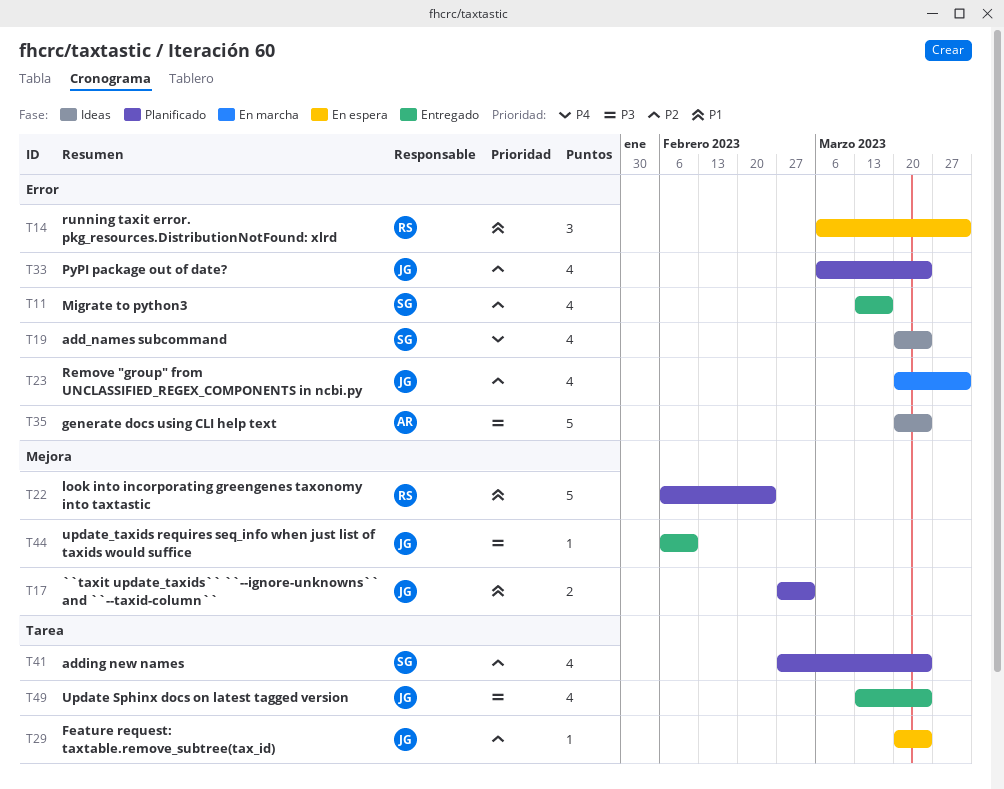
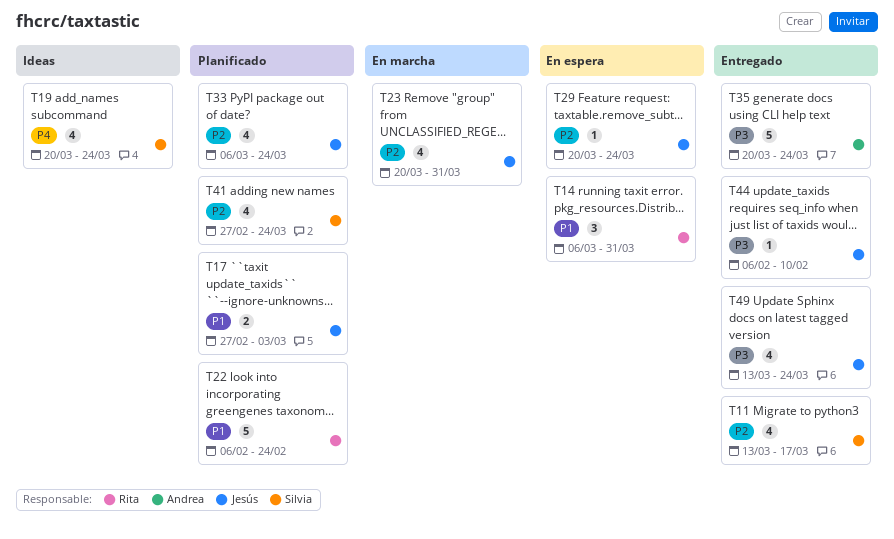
T35, status: Ideas -> Entregado

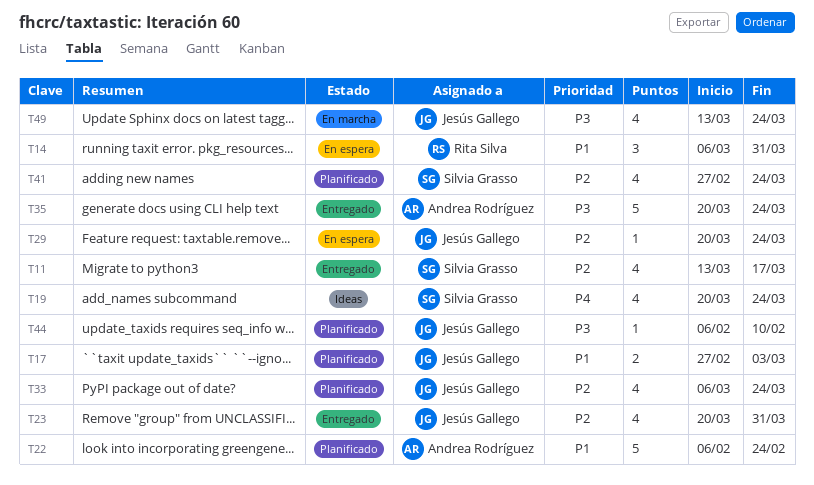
T22, owner: Rita Silva -> Andrea Rodríguez
T23, status: En marcha -> Entregado
T44, status: Entregado -> Planificado
T49, status: Entregado -> En marcha

